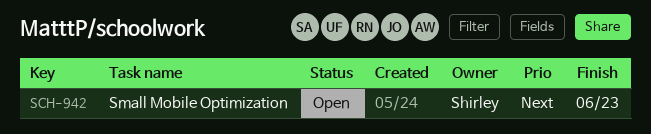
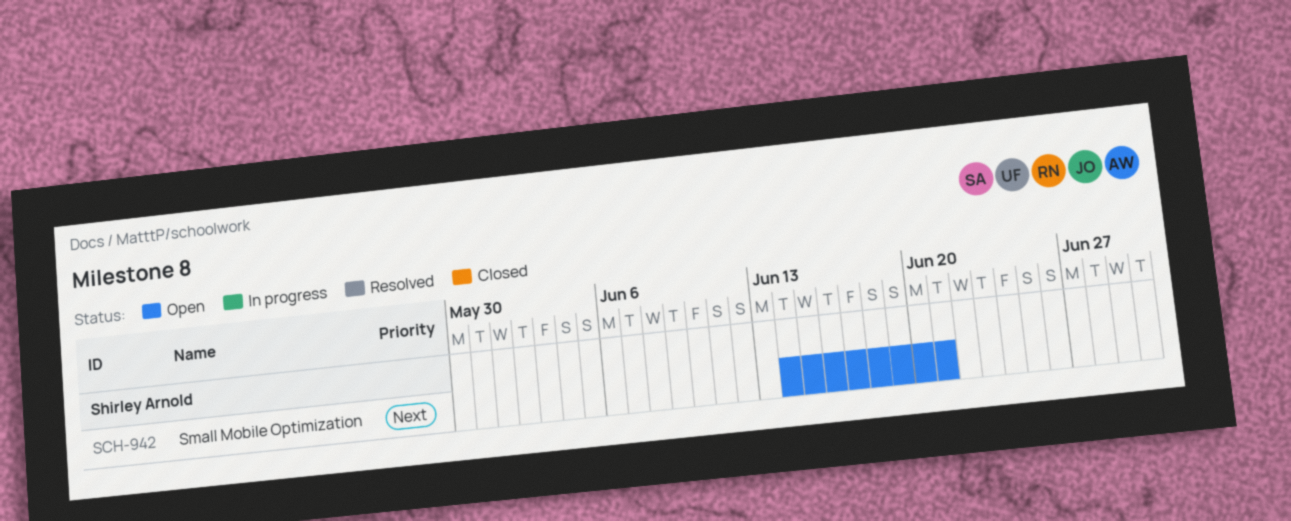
SCH-942, due: Jun 23 -> Jun 21

